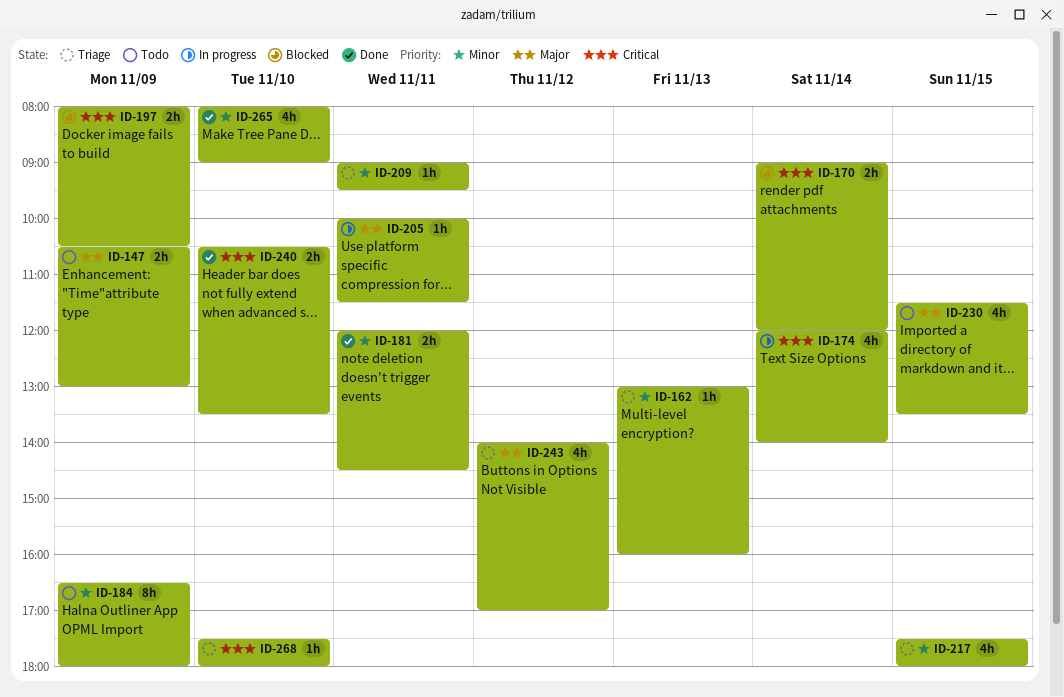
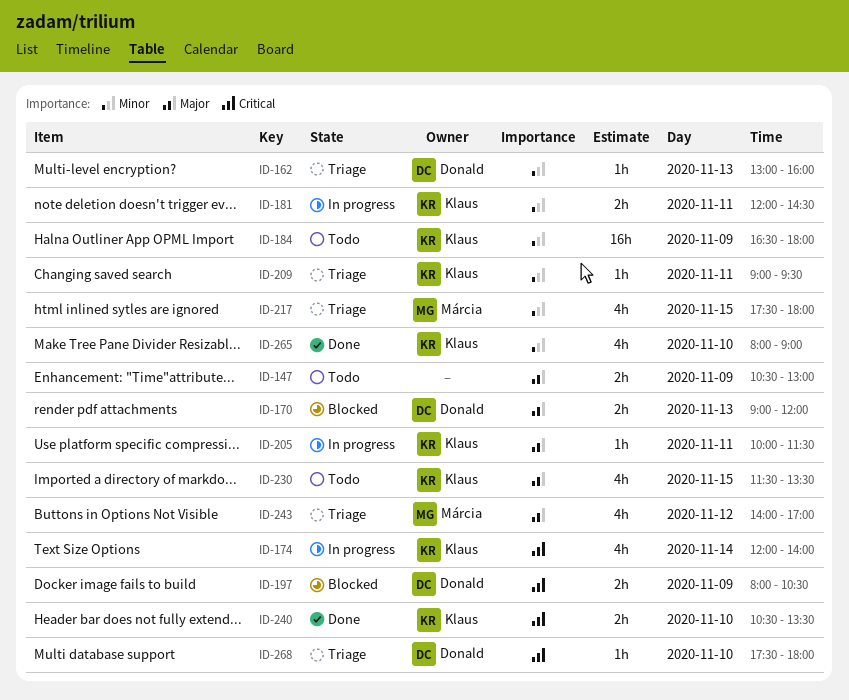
ID-170, priority: Critical -> Major
ID-170, day: Nov 14 -> Nov 13
ID-181, status: Done -> In progress
ID-184, estimate: 8h -> 16h

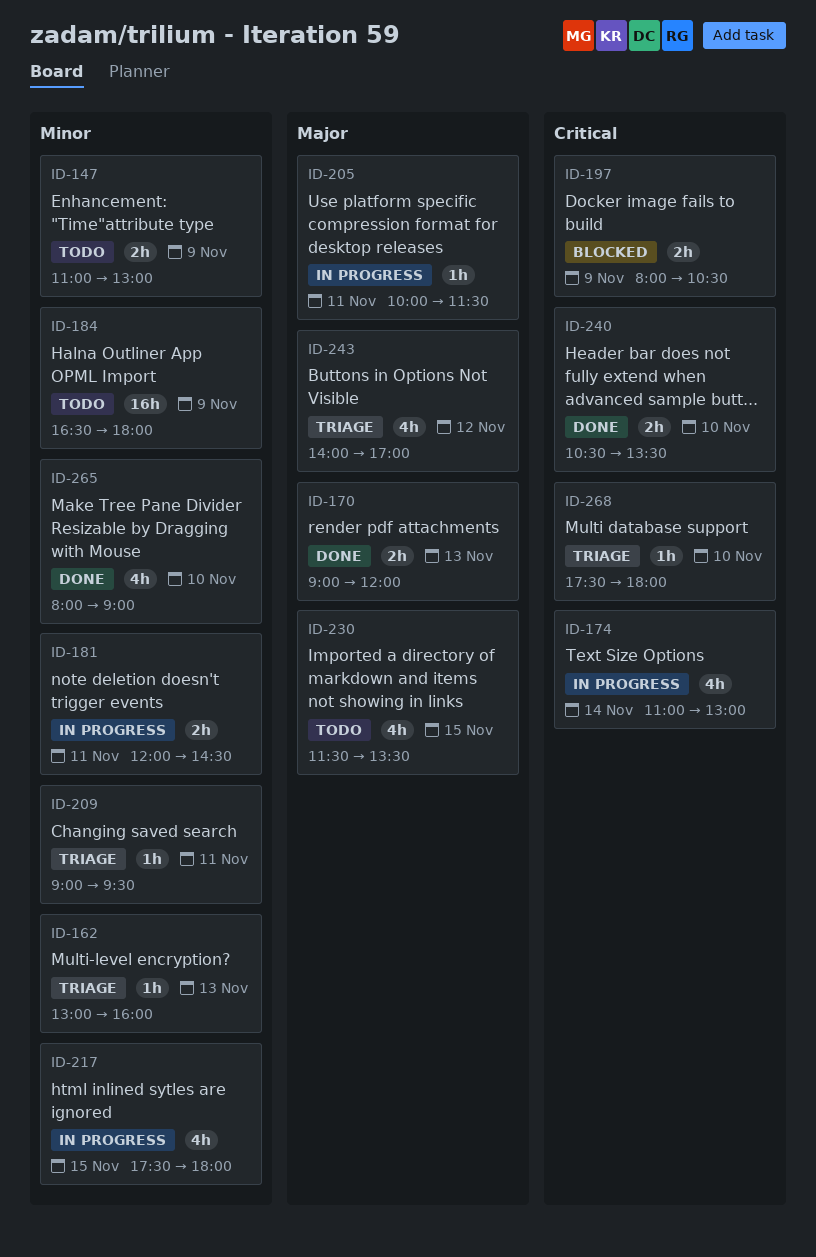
ID-147, priority: Major -> Minor
ID-147, begins: 10:30 -> 11:00
ID-170, status: Blocked -> Done
ID-174, begins: 12:00 -> 11:00
ID-174, ends: 14:00 -> 13:00
ID-217, status: Triage -> In progress

